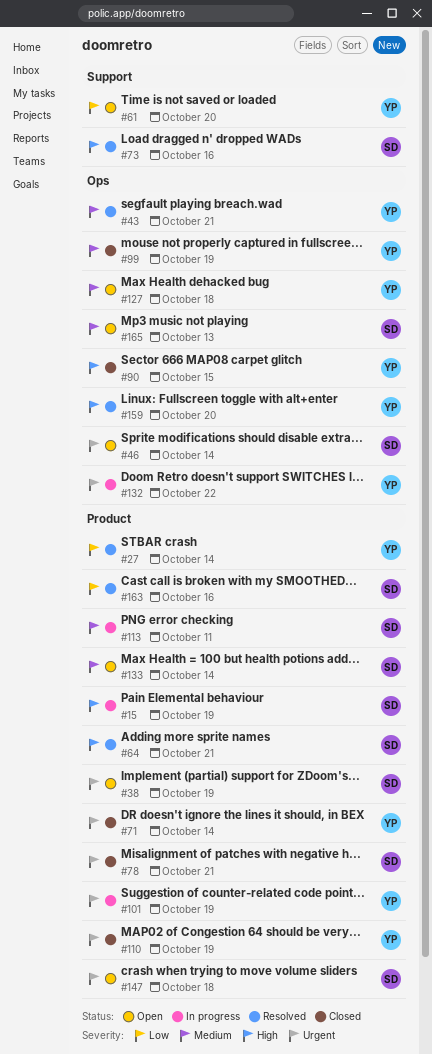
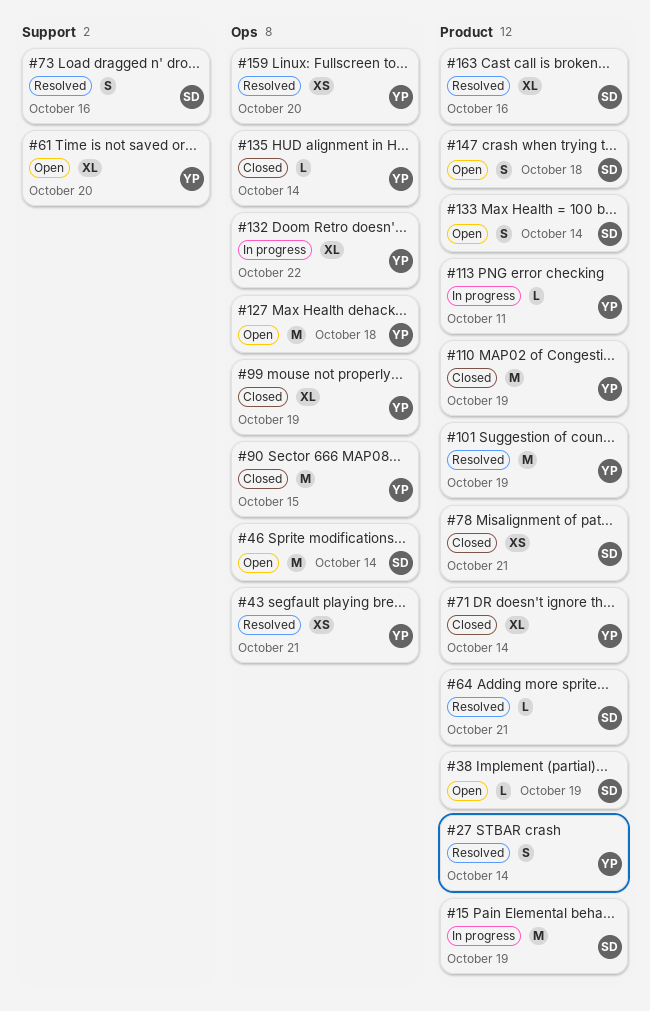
#101, status: In progress -> Resolved
#113, owner: SD -> YP
#135: none -> present
#165: present -> none

